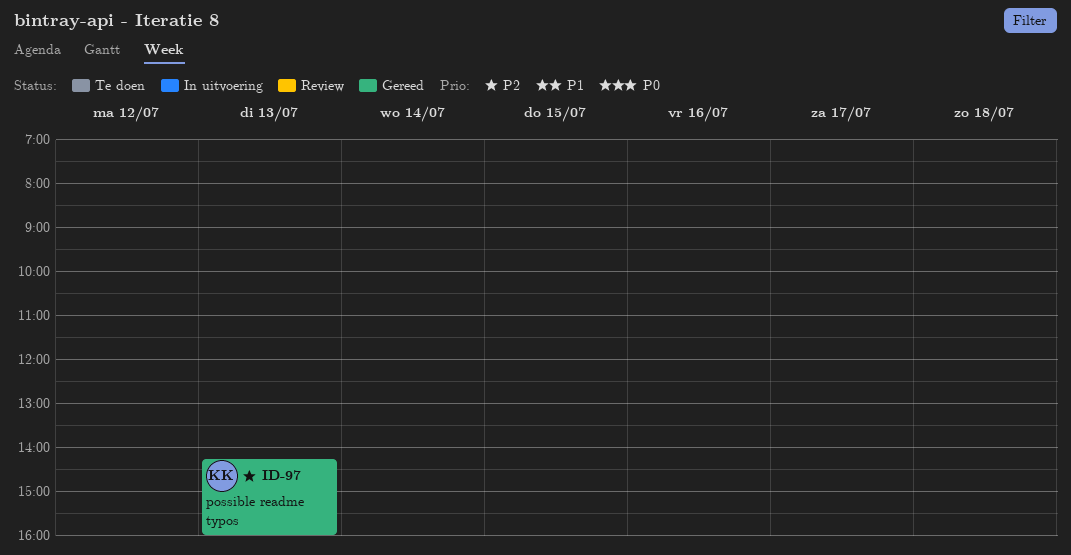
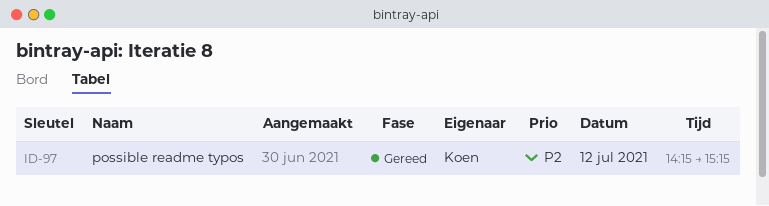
ID-97, day: Jul 13 -> Jul 12
ID-97, ends: 16:00 -> 15:15

